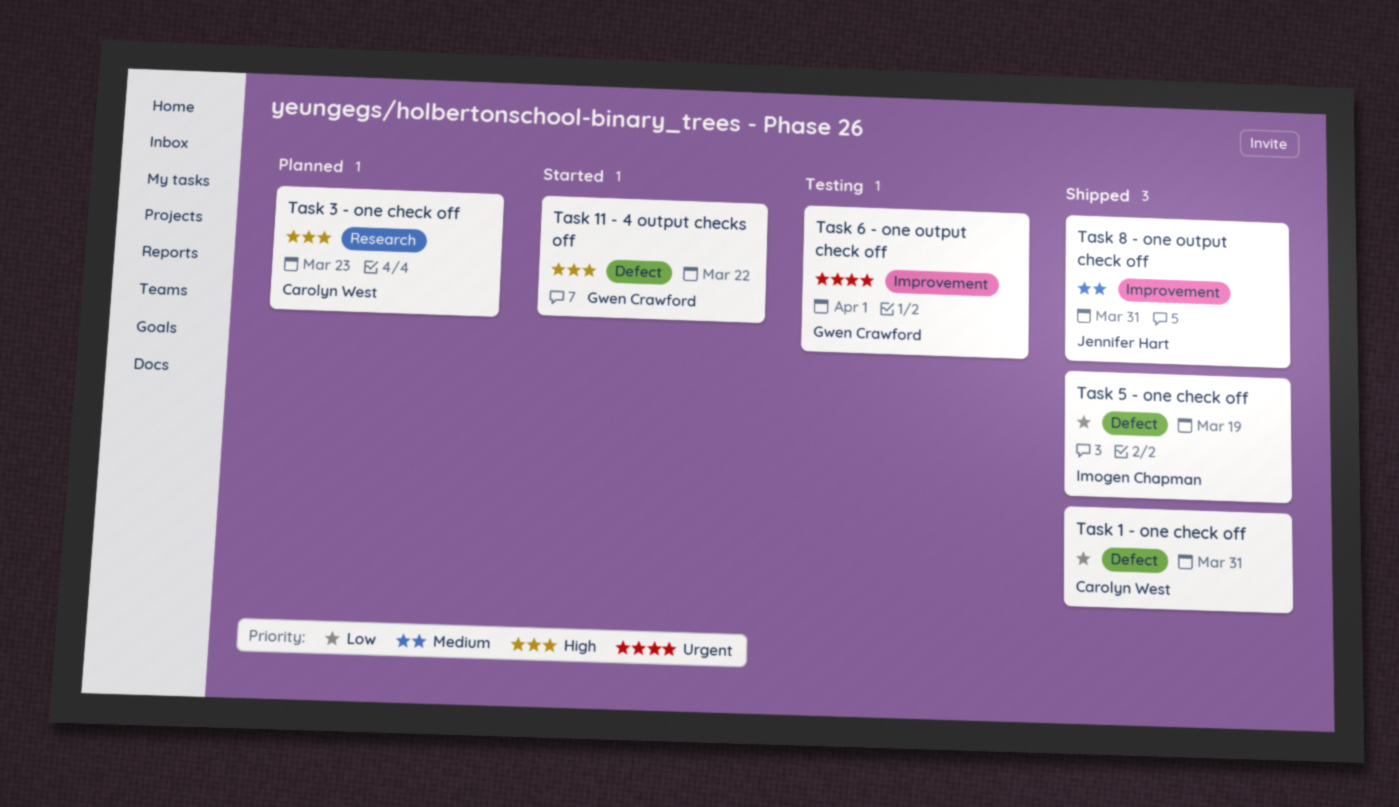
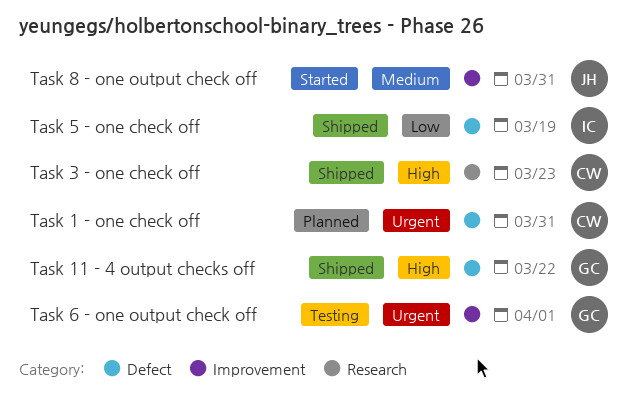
Task 1 - one check off, status: Shipped -> Planned
Task 1 - one check off, priority: Low -> Urgent
Task 11 - 4 output checks off, status: Started -> Shipped
Task 3 - one check off, status: Planned -> Shipped
Task 8 - one output check off, status: Shipped -> Started

